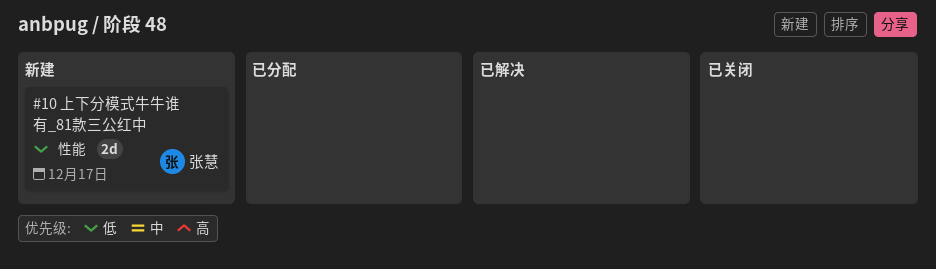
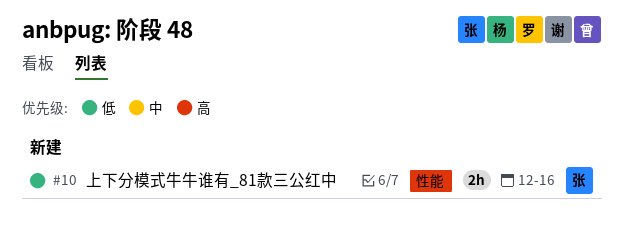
#10, estimate: 2d -> 2h
#10, due: Dec 17 -> Dec 16

